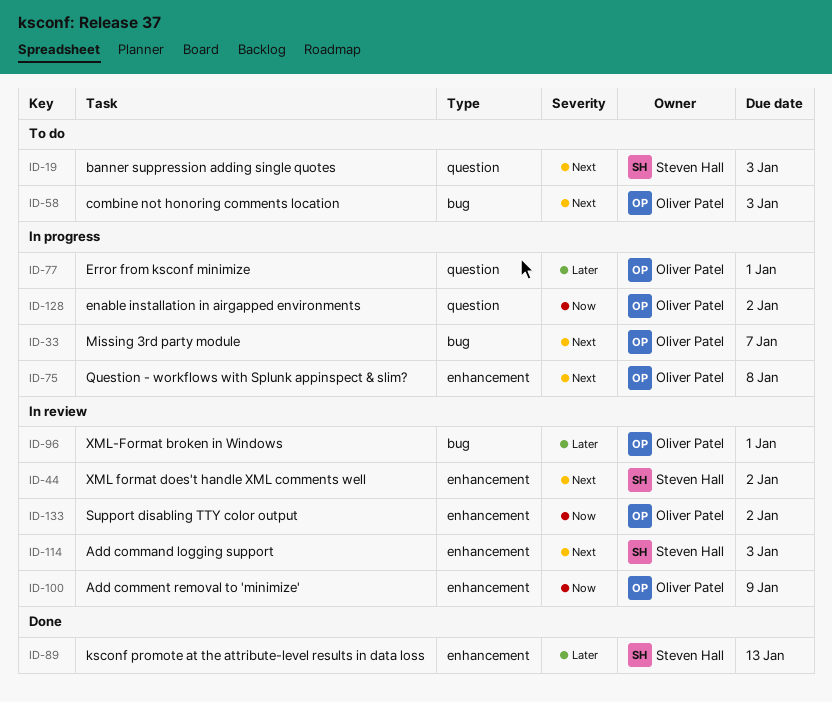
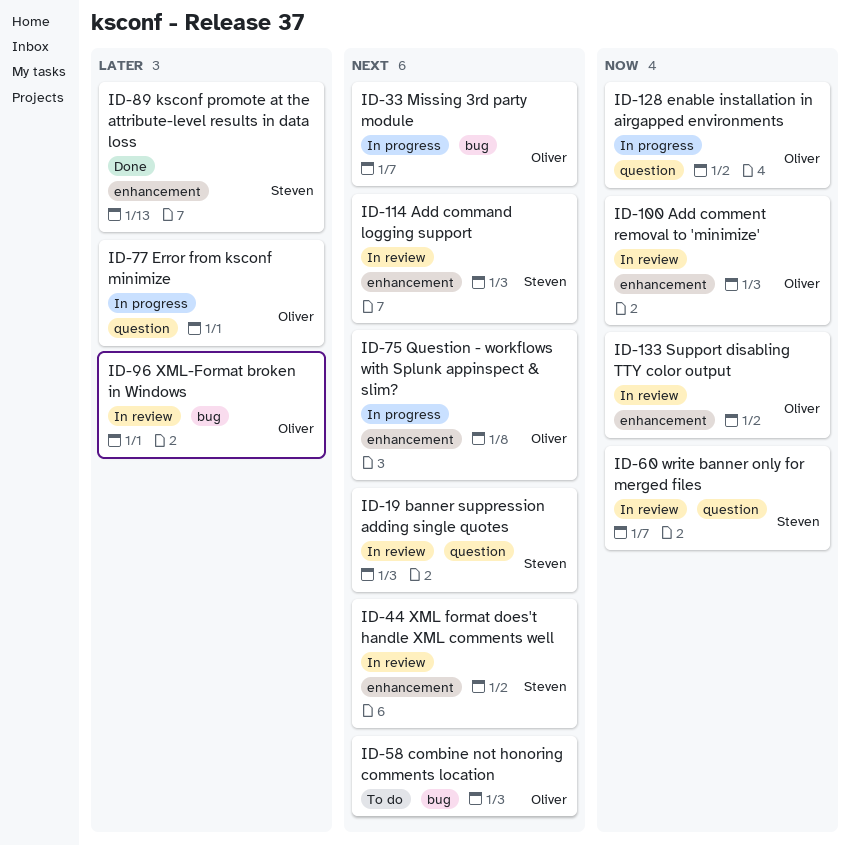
ID-19, status: To do -> In review
ID-60: none -> present
ID-100, due: Jan 9 -> Jan 3

